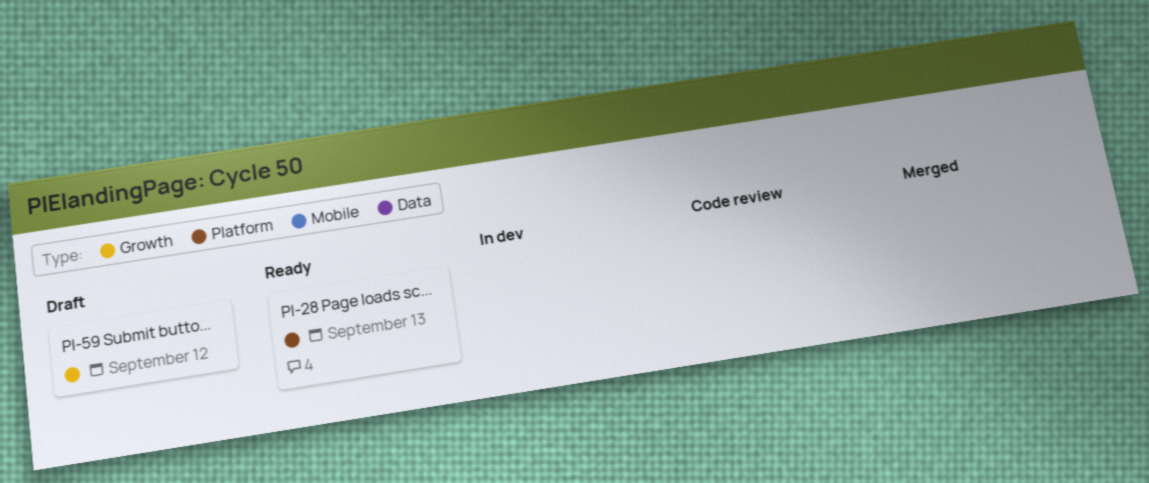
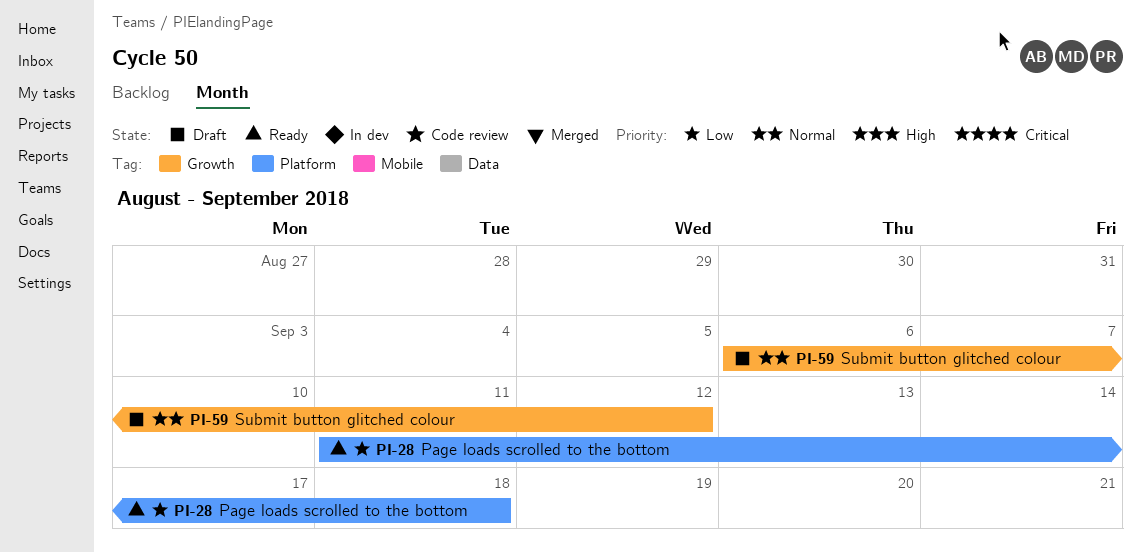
PI-28, due: Sep 13 -> Sep 18

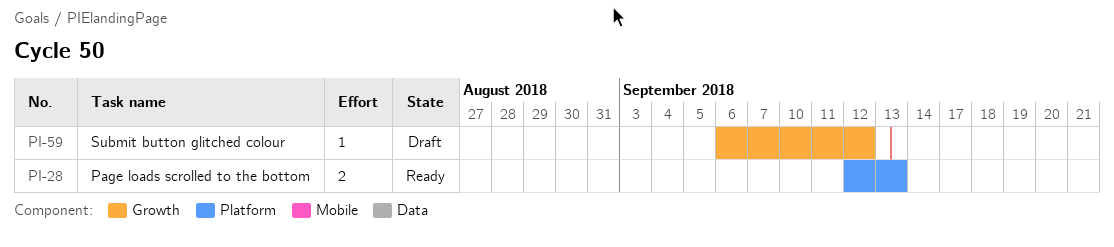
PI-28, start: Sep 11 -> Sep 12
PI-28, due: Sep 18 -> Sep 13

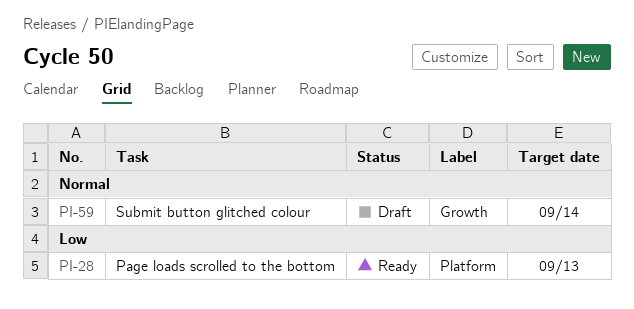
PI-59, due: Sep 12 -> Sep 14

